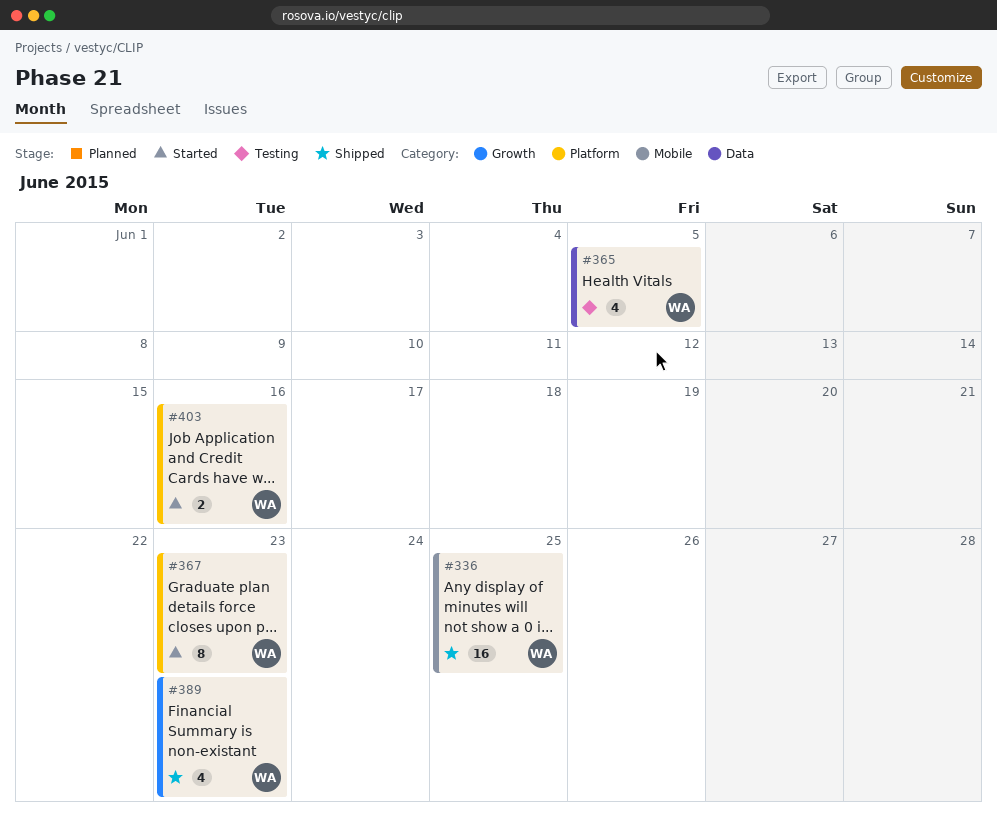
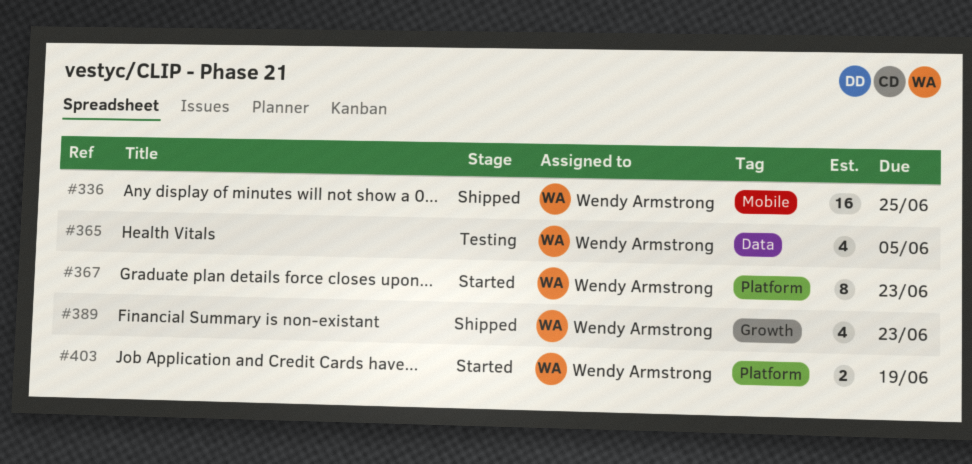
#403, due: Jun 16 -> Jun 19

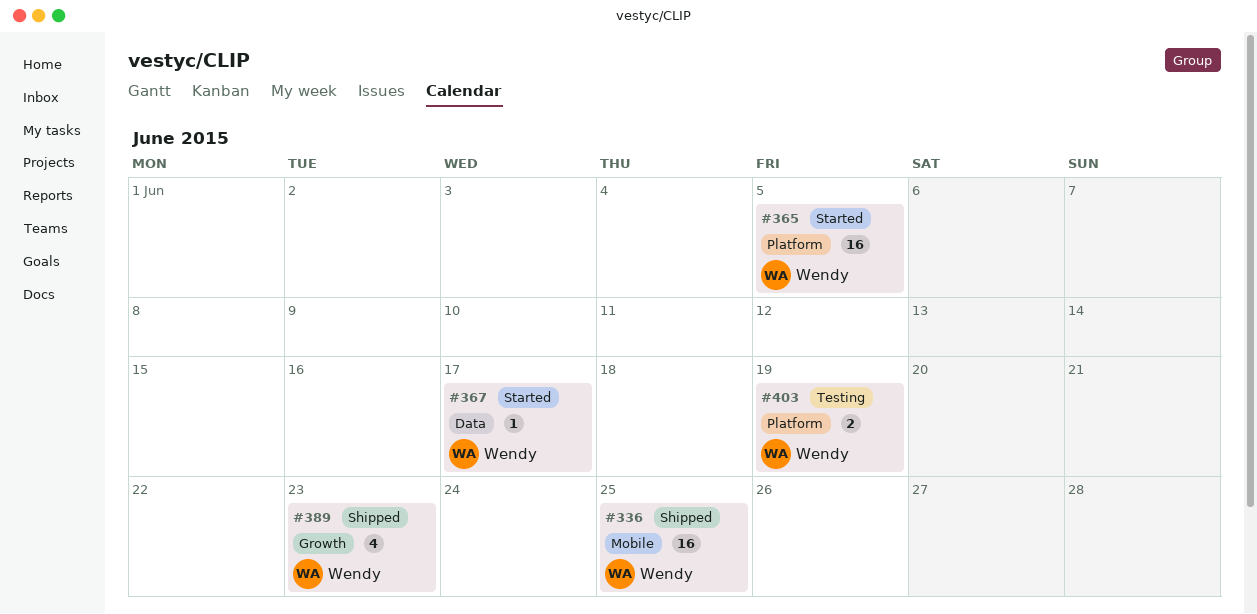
#365, status: Testing -> Started
#365, label: Data -> Platform
#365, estimate: 4 -> 16
#367, label: Platform -> Data
#367, estimate: 8 -> 1
#367, due: Jun 23 -> Jun 17
#403, status: Started -> Testing

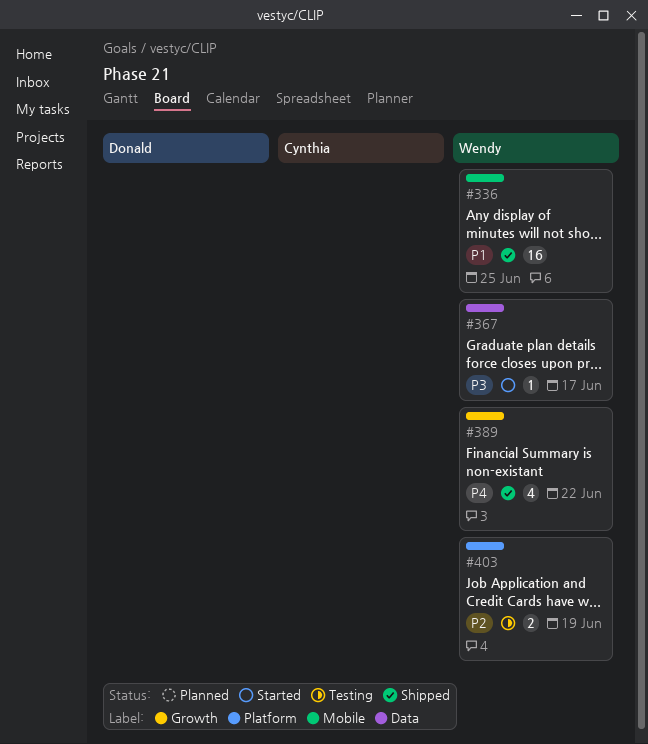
#365: present -> none
#389, due: Jun 23 -> Jun 22

